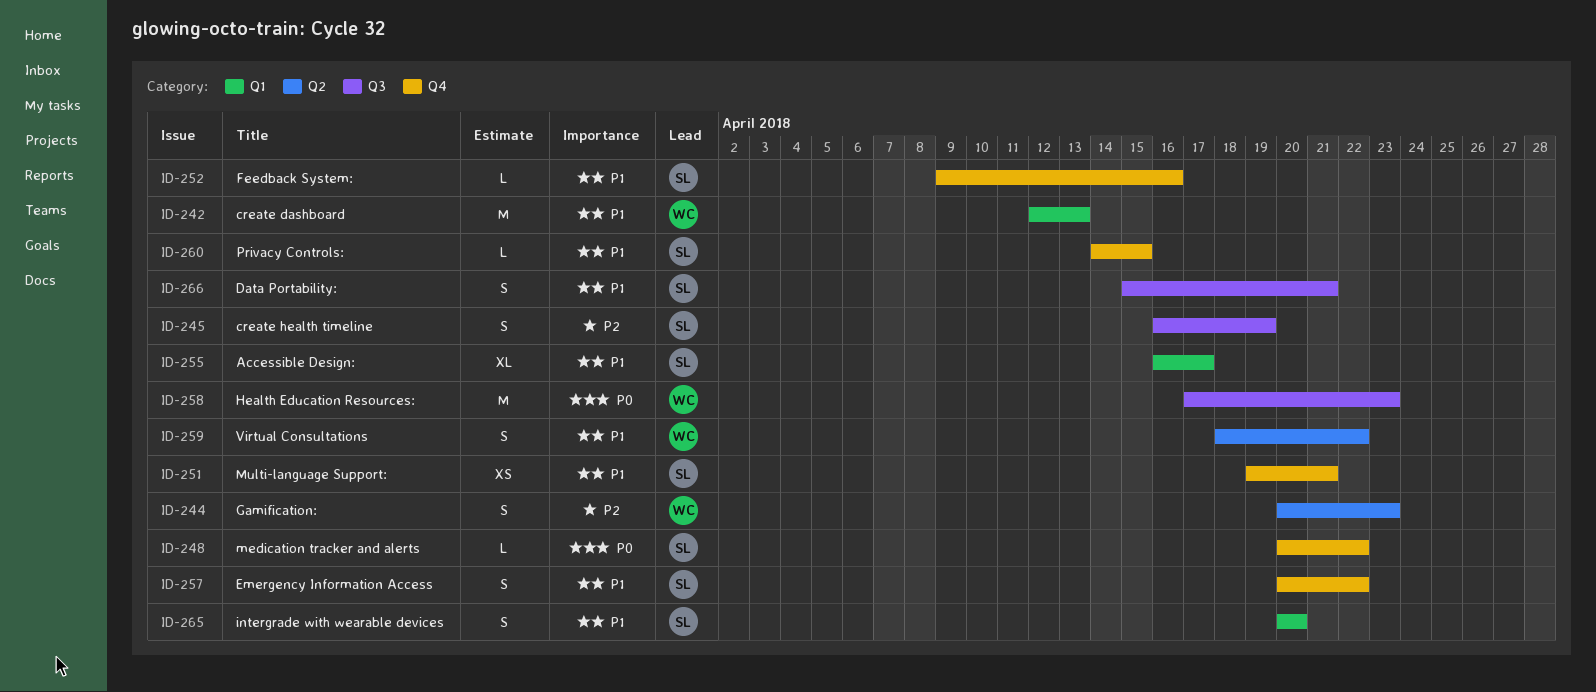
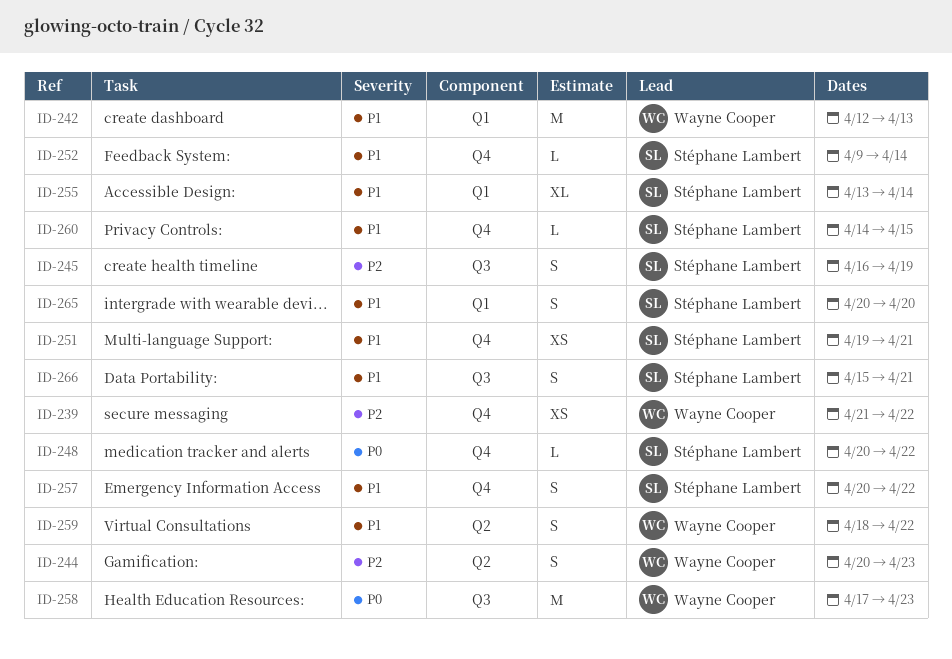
ID-239: none -> present
ID-252, due: Apr 16 -> Apr 14
ID-255, start: Apr 16 -> Apr 13
ID-255, due: Apr 17 -> Apr 14

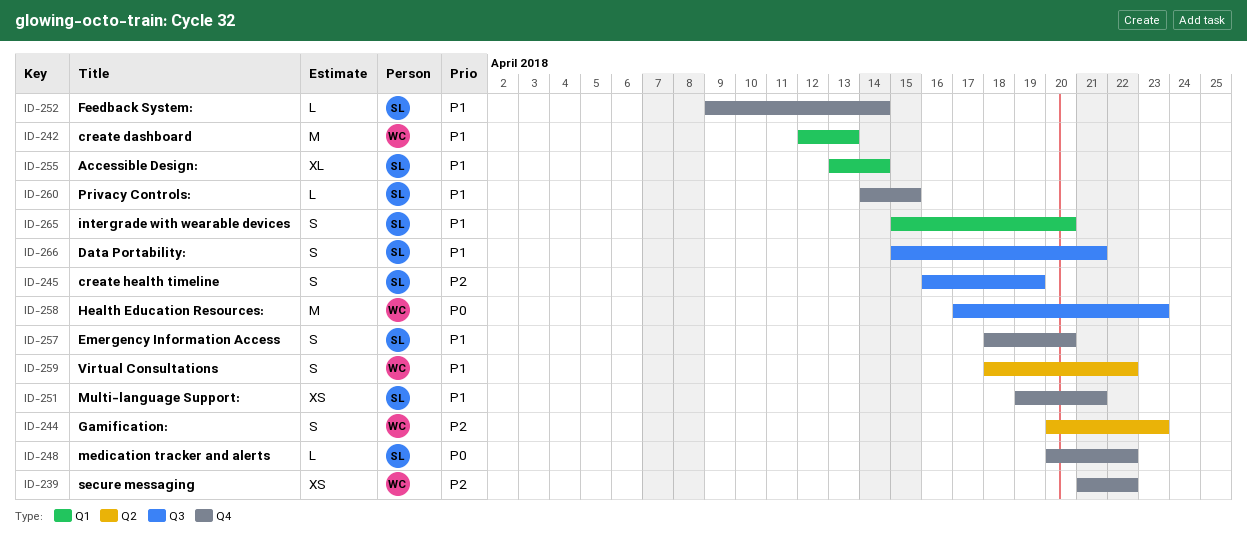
ID-257, start: Apr 20 -> Apr 18
ID-257, due: Apr 22 -> Apr 20
ID-265, start: Apr 20 -> Apr 15

